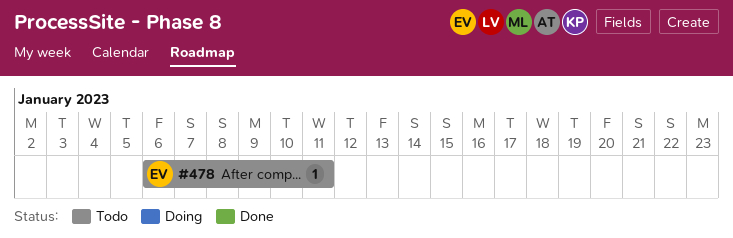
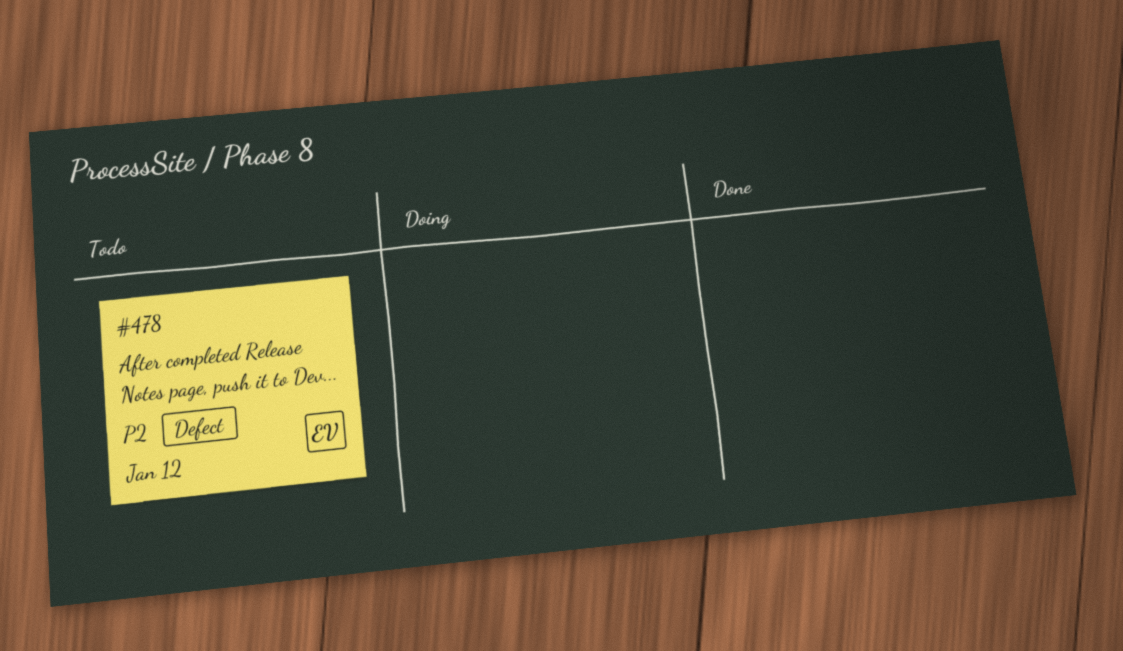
#478, due: Jan 11 -> Jan 12

